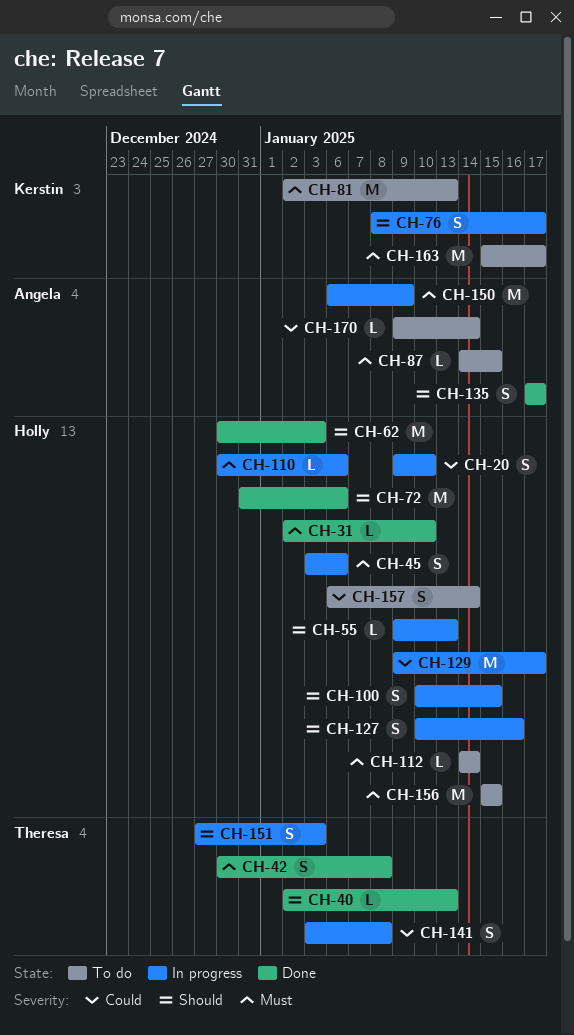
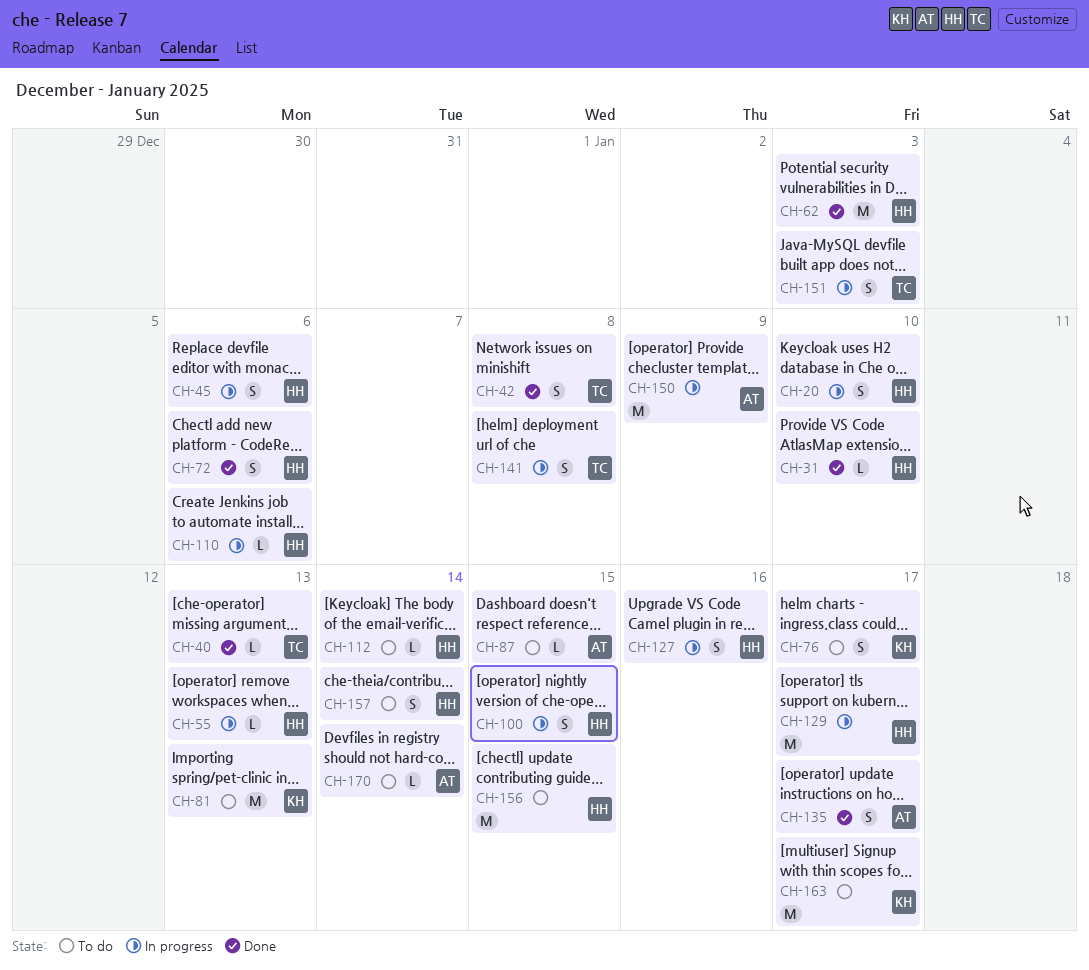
CH-72, estimate: M -> S
CH-76, status: In progress -> To do

